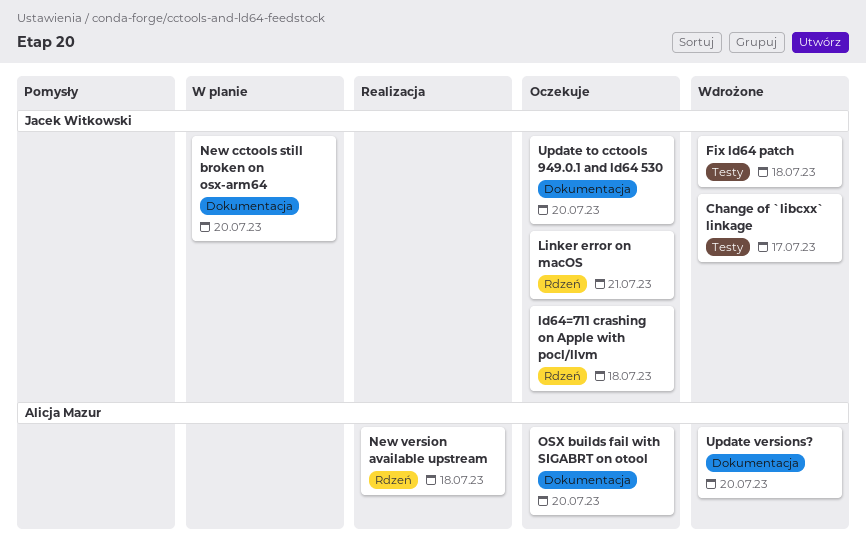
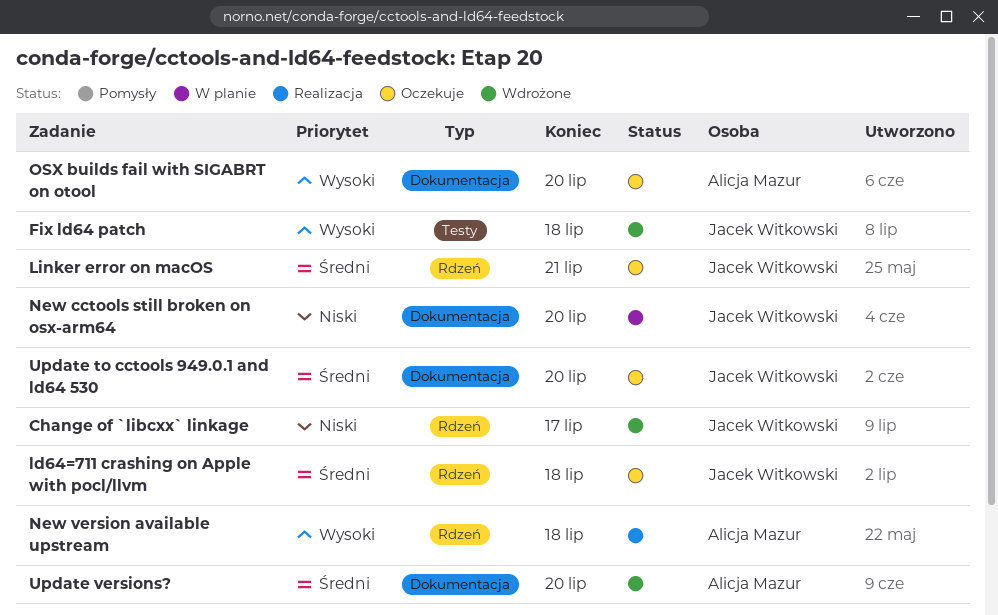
Change of `libcxx` linkage, label: Testy -> Rdzeń

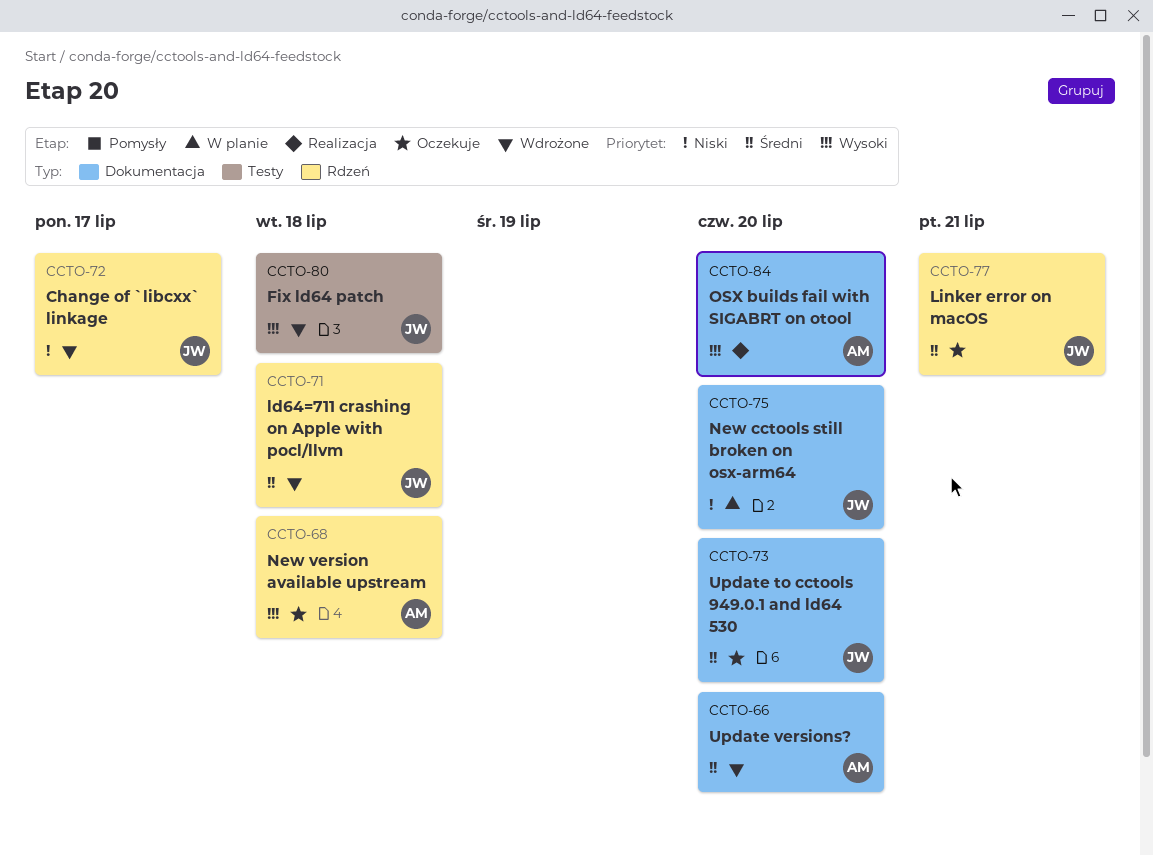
ld64=711 crashing on Apple with pocl/llvm, status: Oczekuje -> Wdrożone
New version available upstream, status: Realizacja -> Oczekuje
OSX builds fail with SIGABRT on otool, status: Oczekuje -> Realizacja

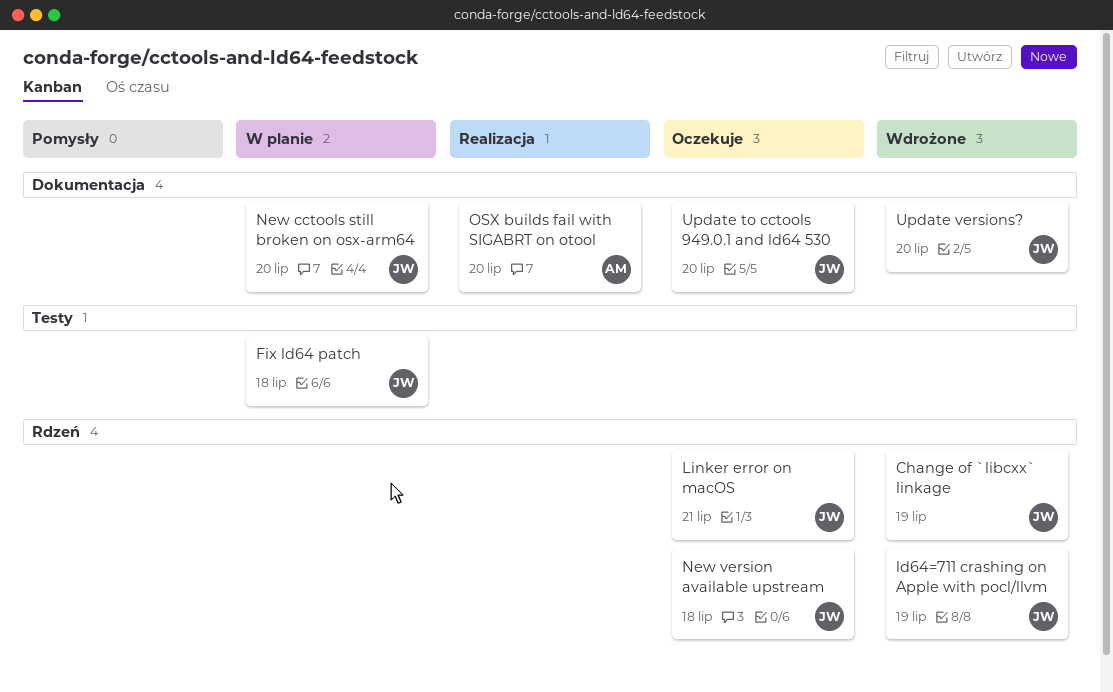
Change of `libcxx` linkage, due: Jul 17 -> Jul 19
Fix ld64 patch, status: Wdrożone -> W planie
ld64=711 crashing on Apple with pocl/llvm, due: Jul 18 -> Jul 19
New version available upstream, owner: AM -> JW
Update versions?, owner: AM -> JW

